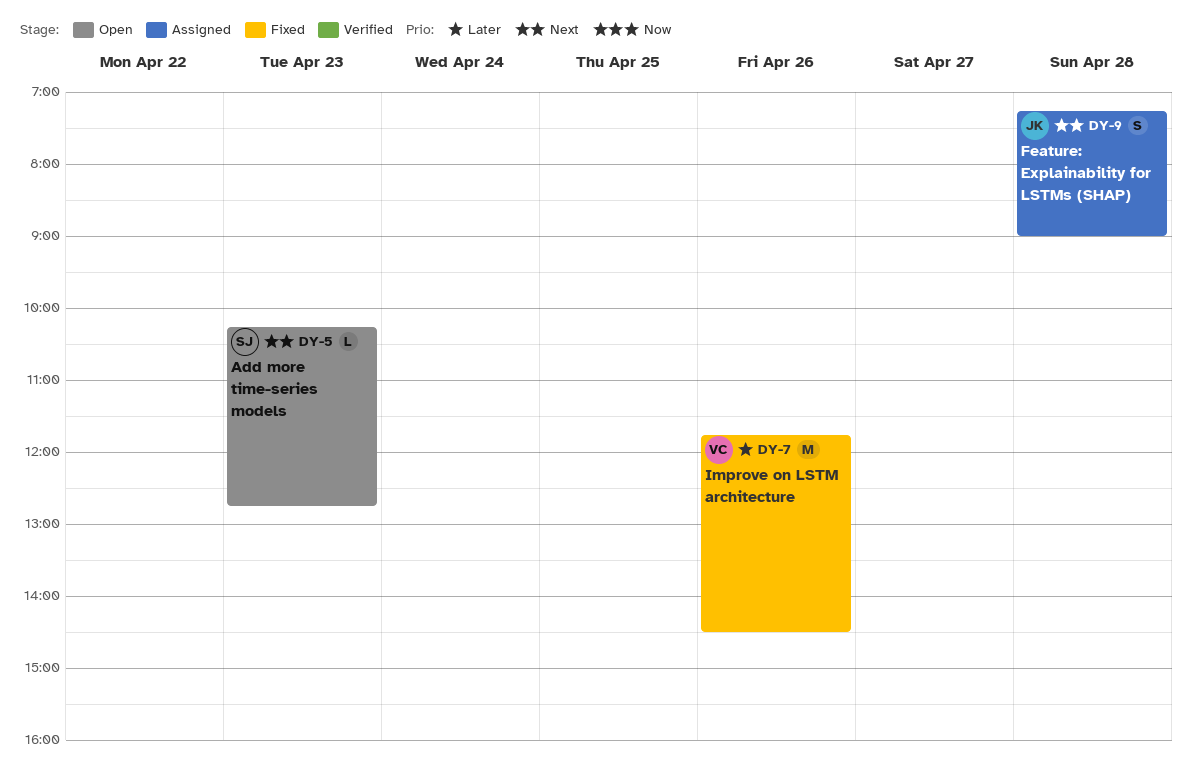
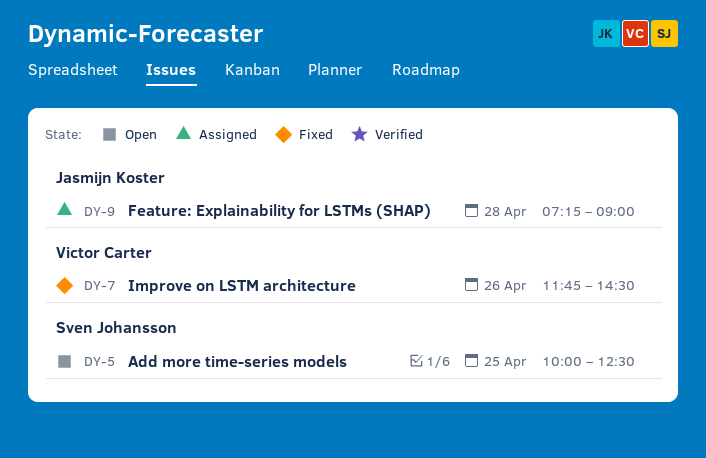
DY-5, day: Apr 23 -> Apr 25
DY-5, begins: 10:15 -> 10:00
DY-5, ends: 12:45 -> 12:30

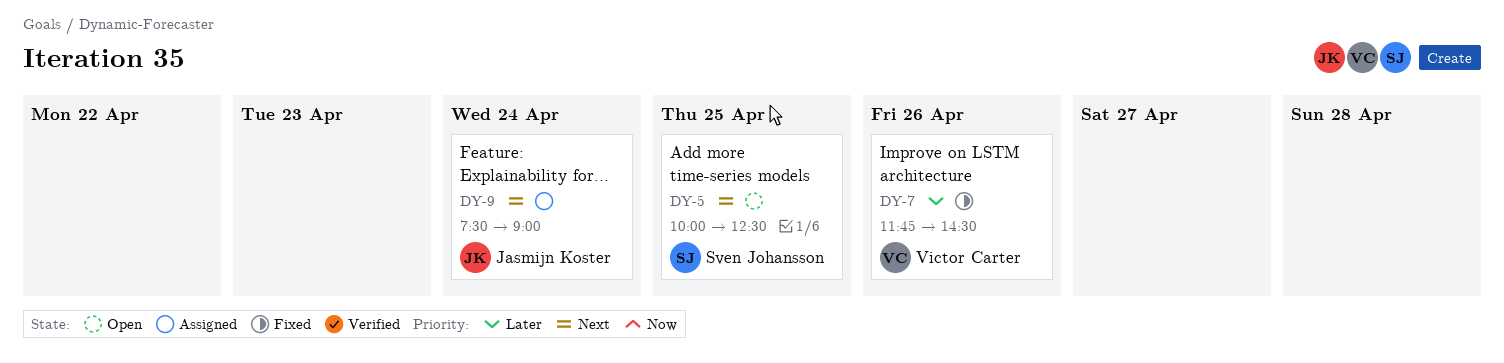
DY-9, day: Apr 28 -> Apr 24
DY-9, begins: 07:15 -> 07:30

